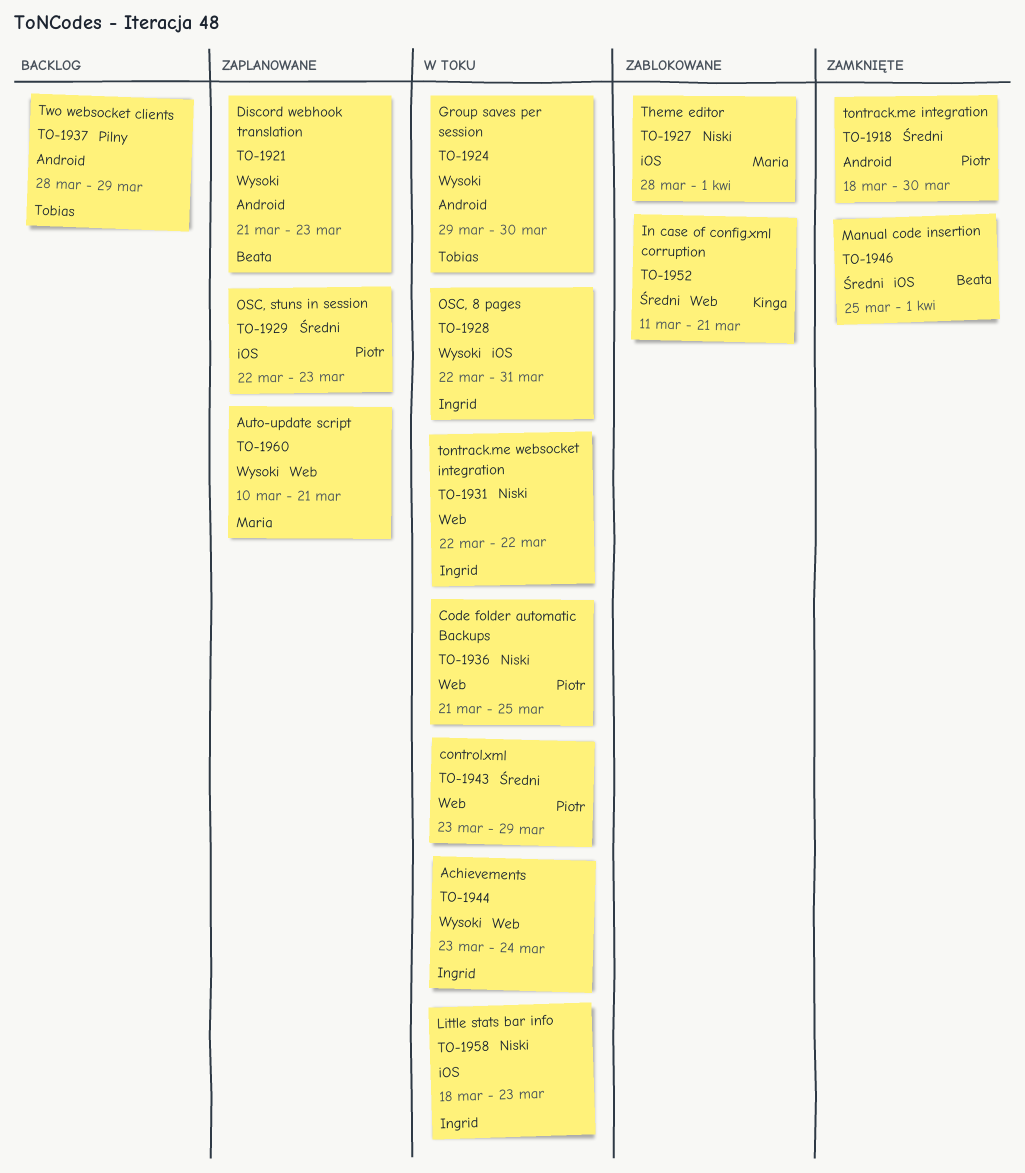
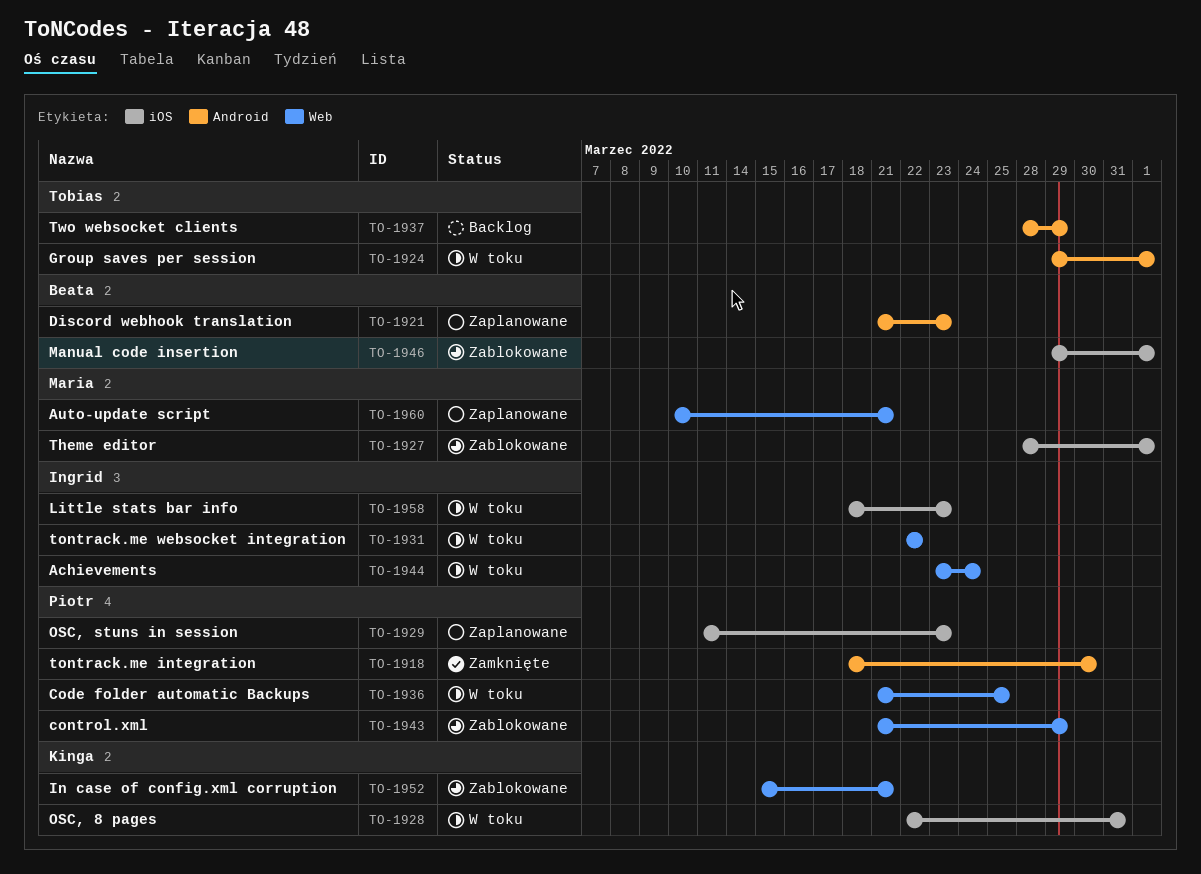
TO-1924, due: Mar 30 -> Apr 1
TO-1928, owner: Ingrid -> Kinga
TO-1929, start: Mar 22 -> Mar 11
TO-1943, status: W toku -> Zablokowane
TO-1943, start: Mar 23 -> Mar 21
TO-1946, status: Zamknięte -> Zablokowane
TO-1946, start: Mar 25 -> Mar 29
TO-1952, start: Mar 11 -> Mar 15

